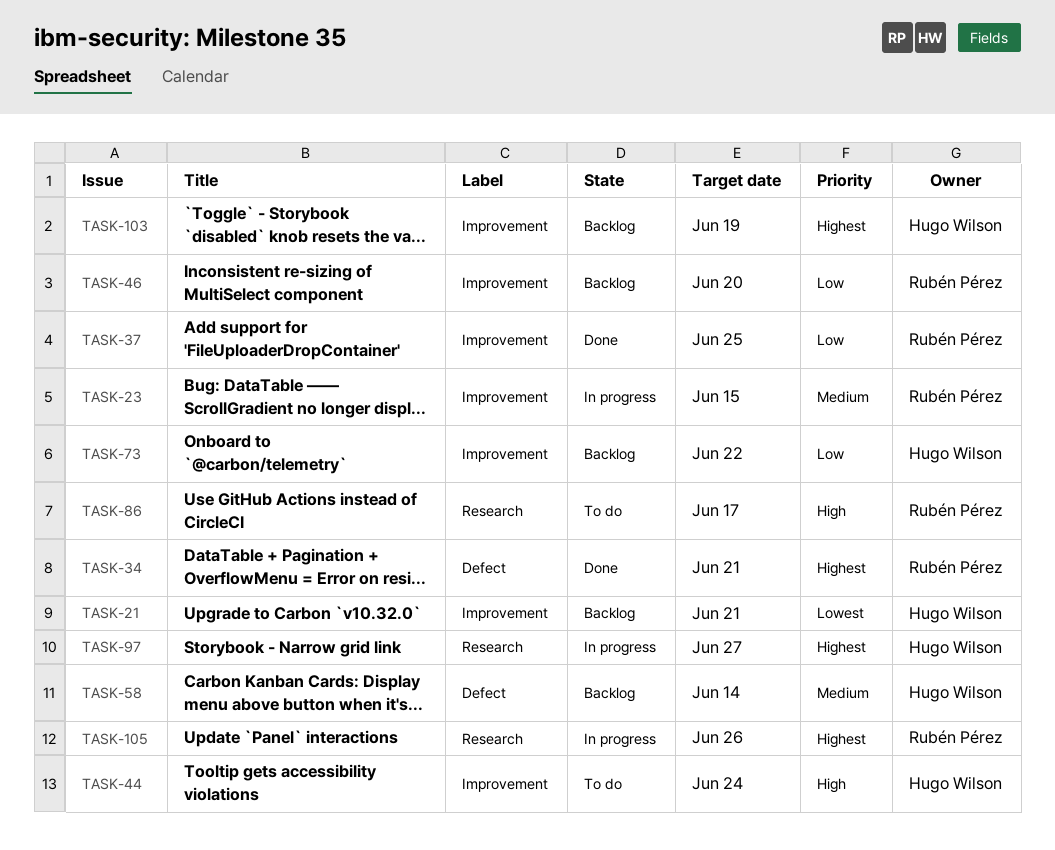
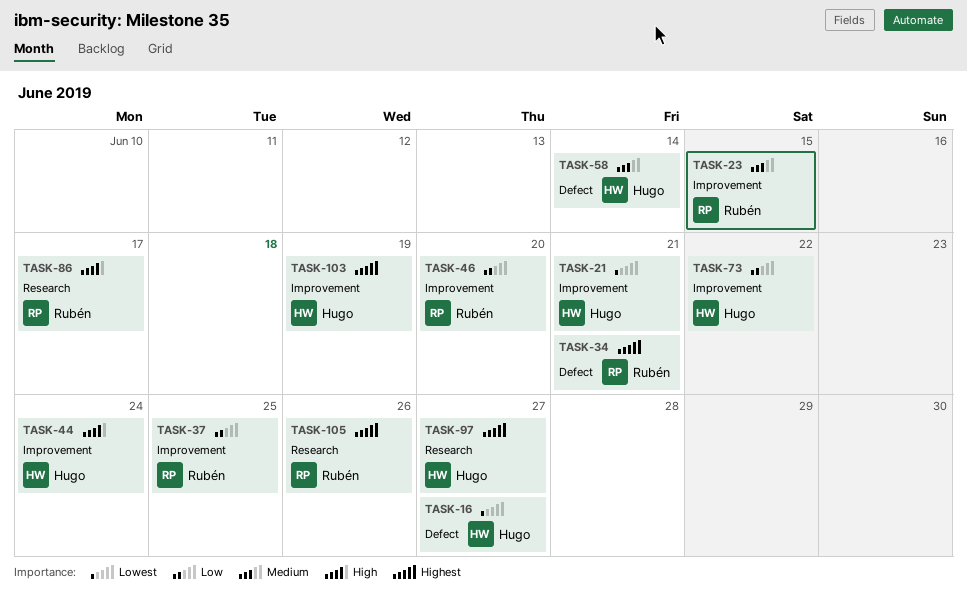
TASK-16: none -> present

